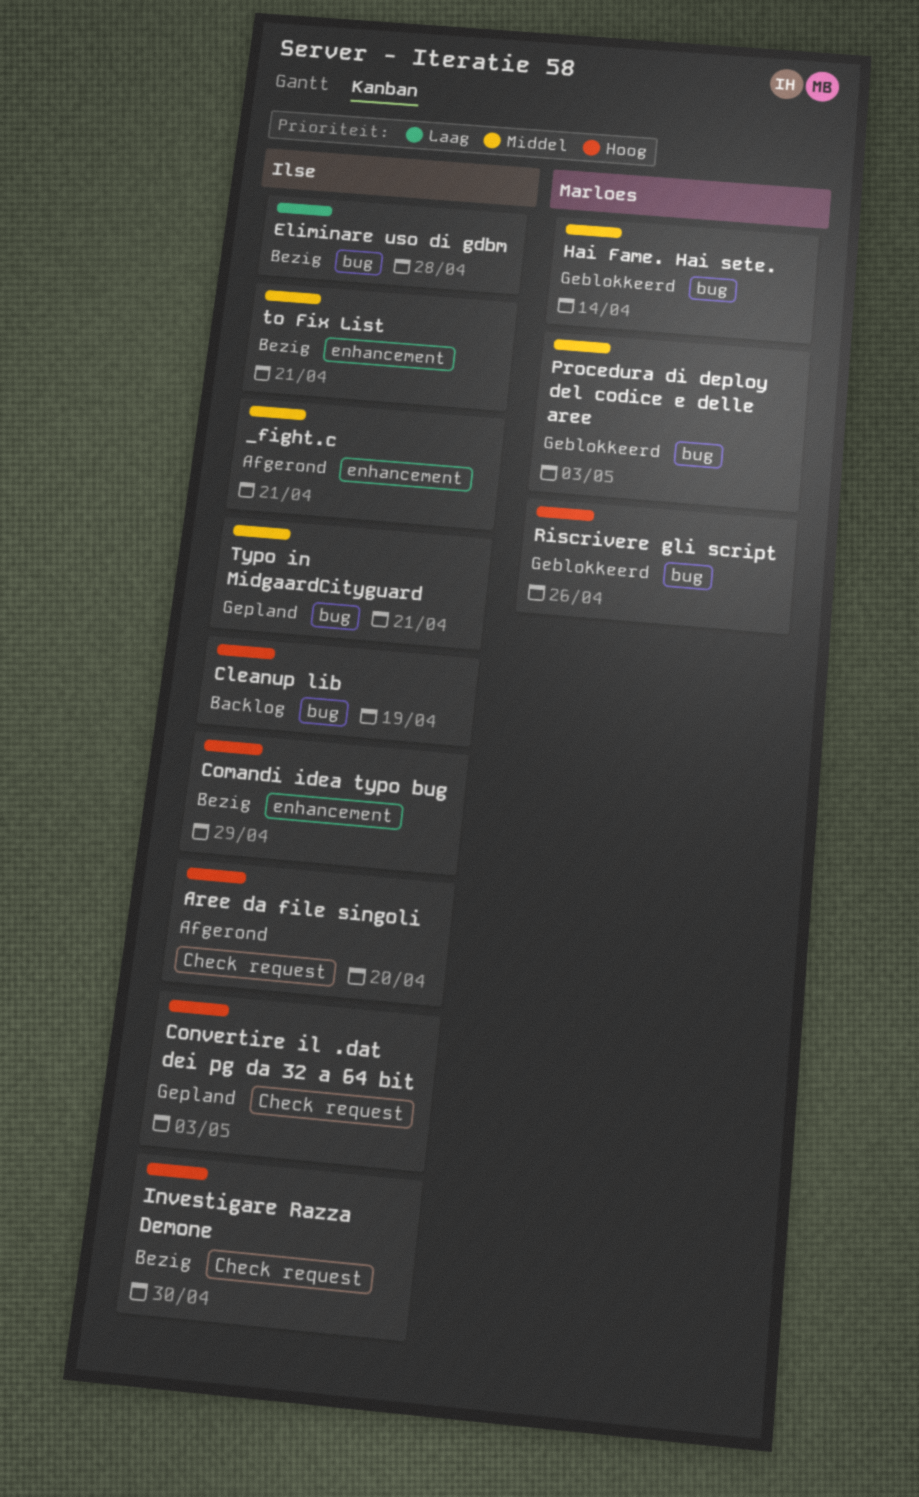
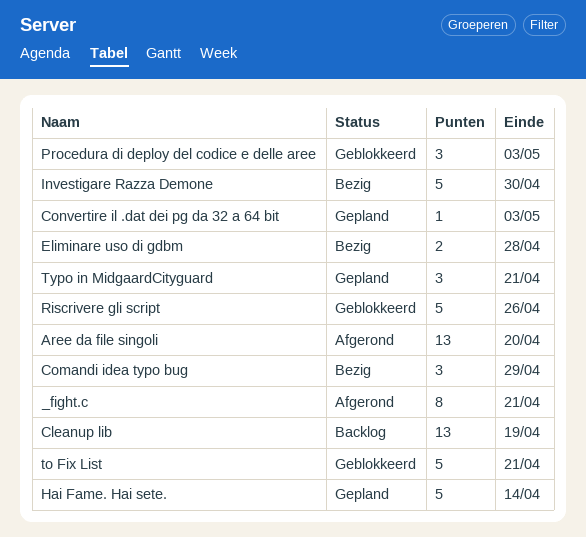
Hai Fame. Hai sete., status: Geblokkeerd -> Gepland
to Fix List, status: Bezig -> Geblokkeerd

